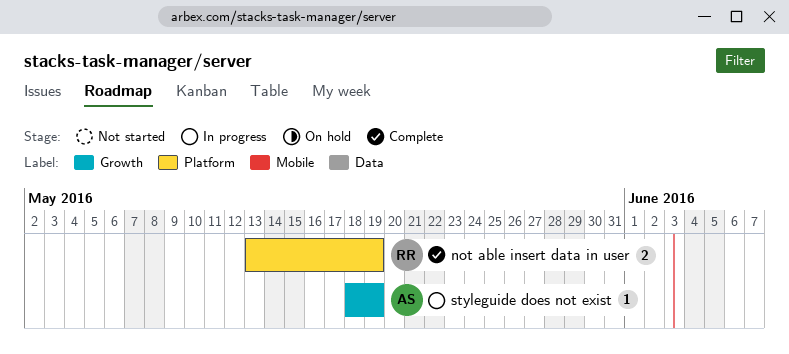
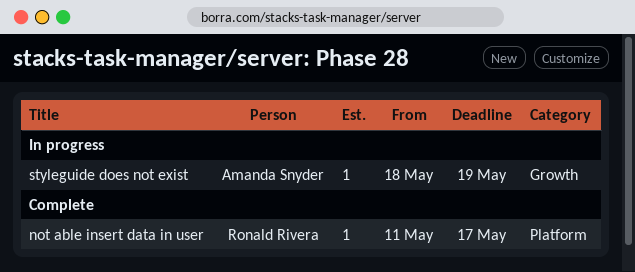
not able insert data in user, estimate: 2 -> 1
not able insert data in user, start: May 13 -> May 11
not able insert data in user, due: May 19 -> May 17

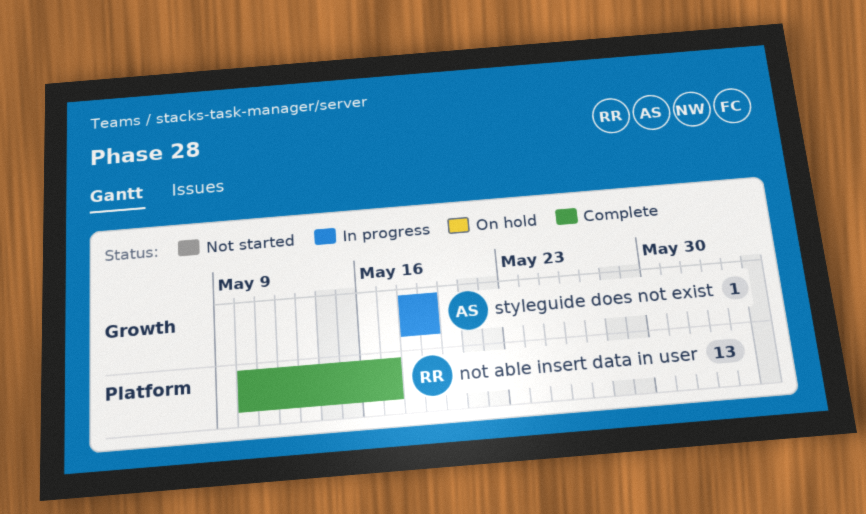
not able insert data in user, estimate: 1 -> 13
not able insert data in user, start: May 11 -> May 10

